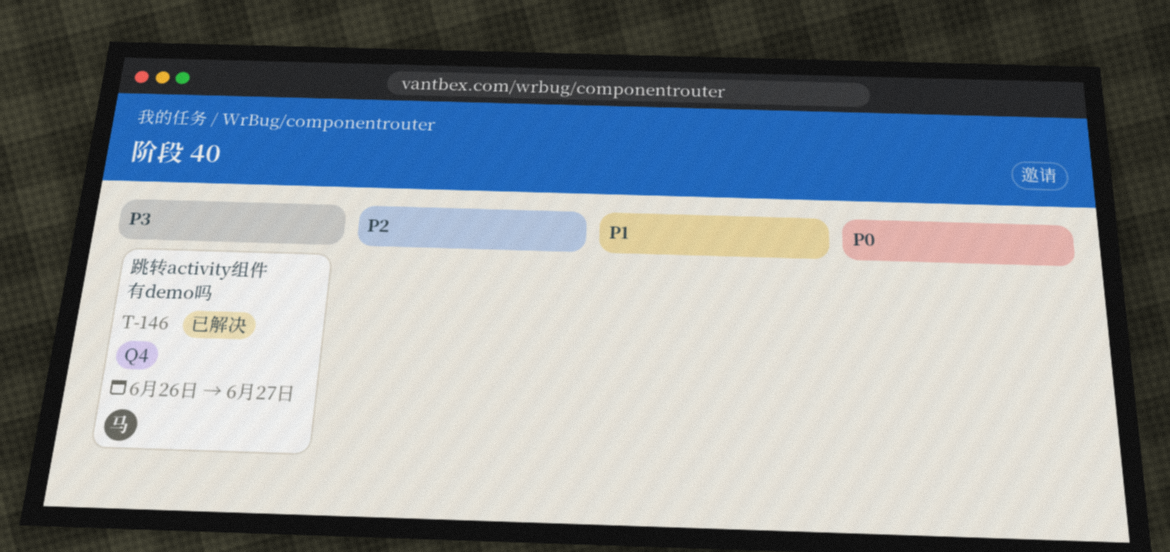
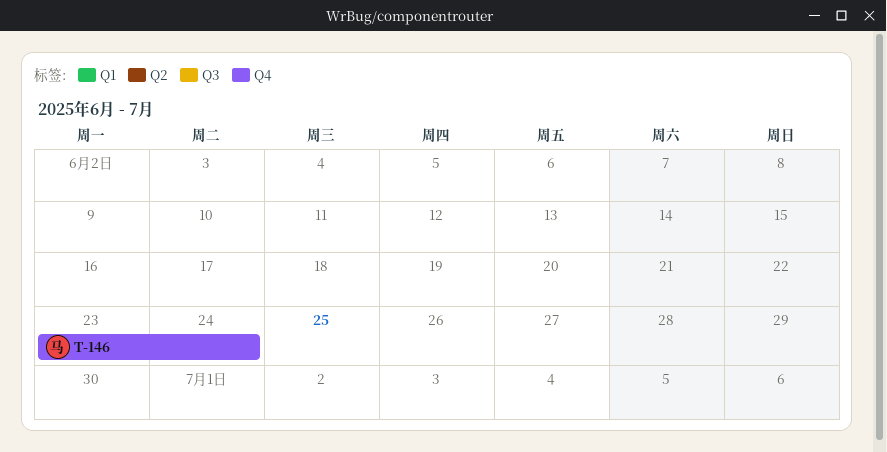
T-146, start: Jun 26 -> Jun 23
T-146, due: Jun 27 -> Jun 24

